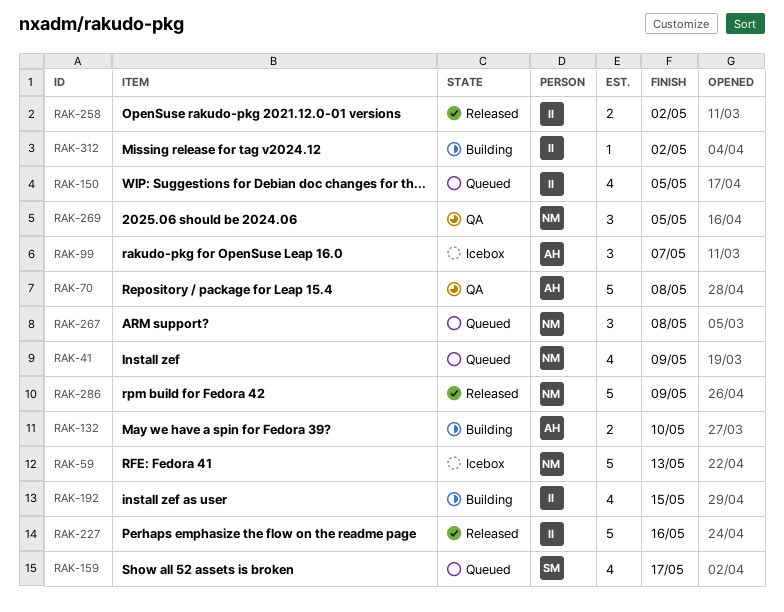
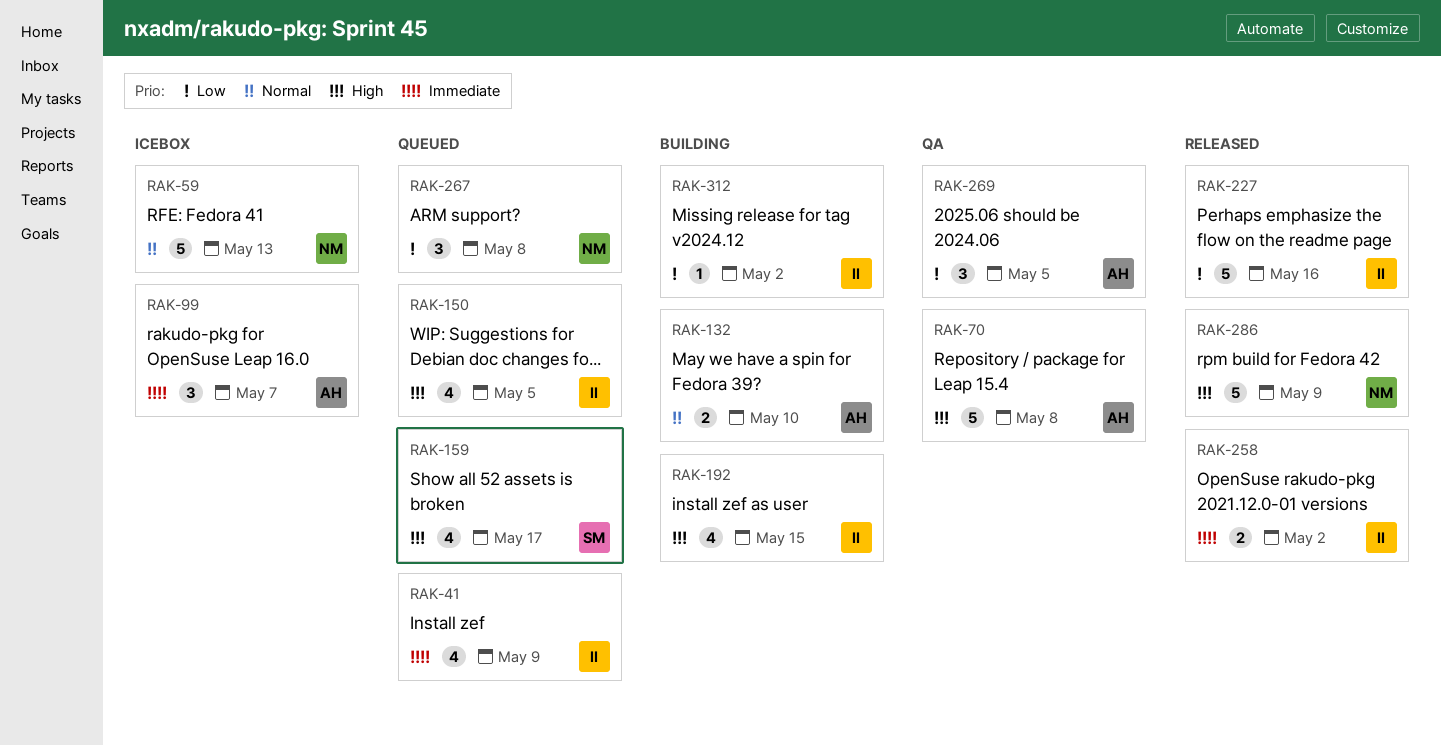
RAK-41, owner: NM -> II
RAK-269, owner: NM -> AH

